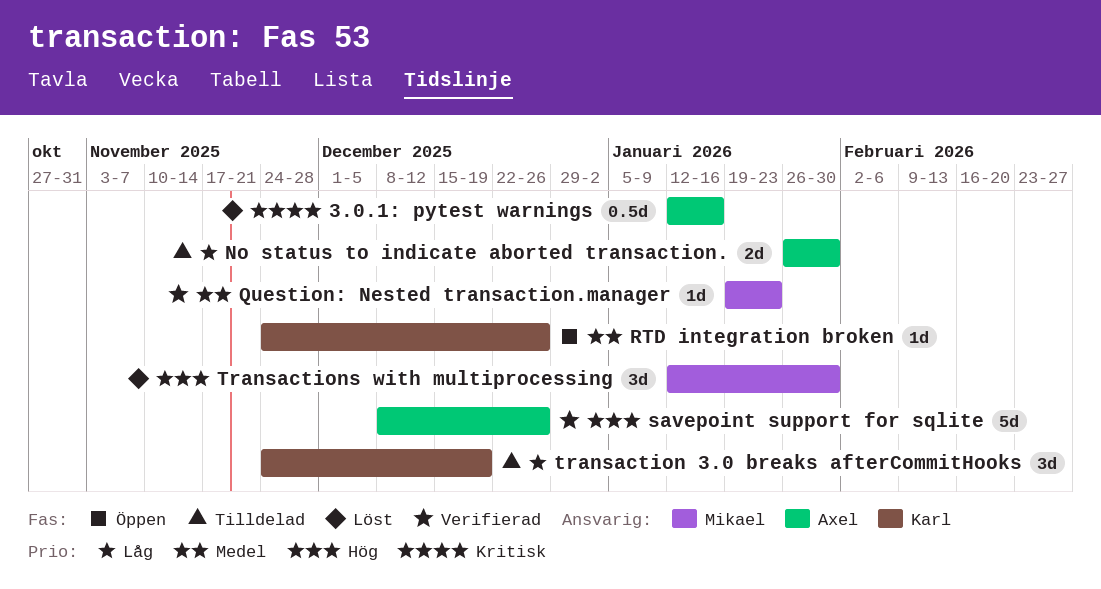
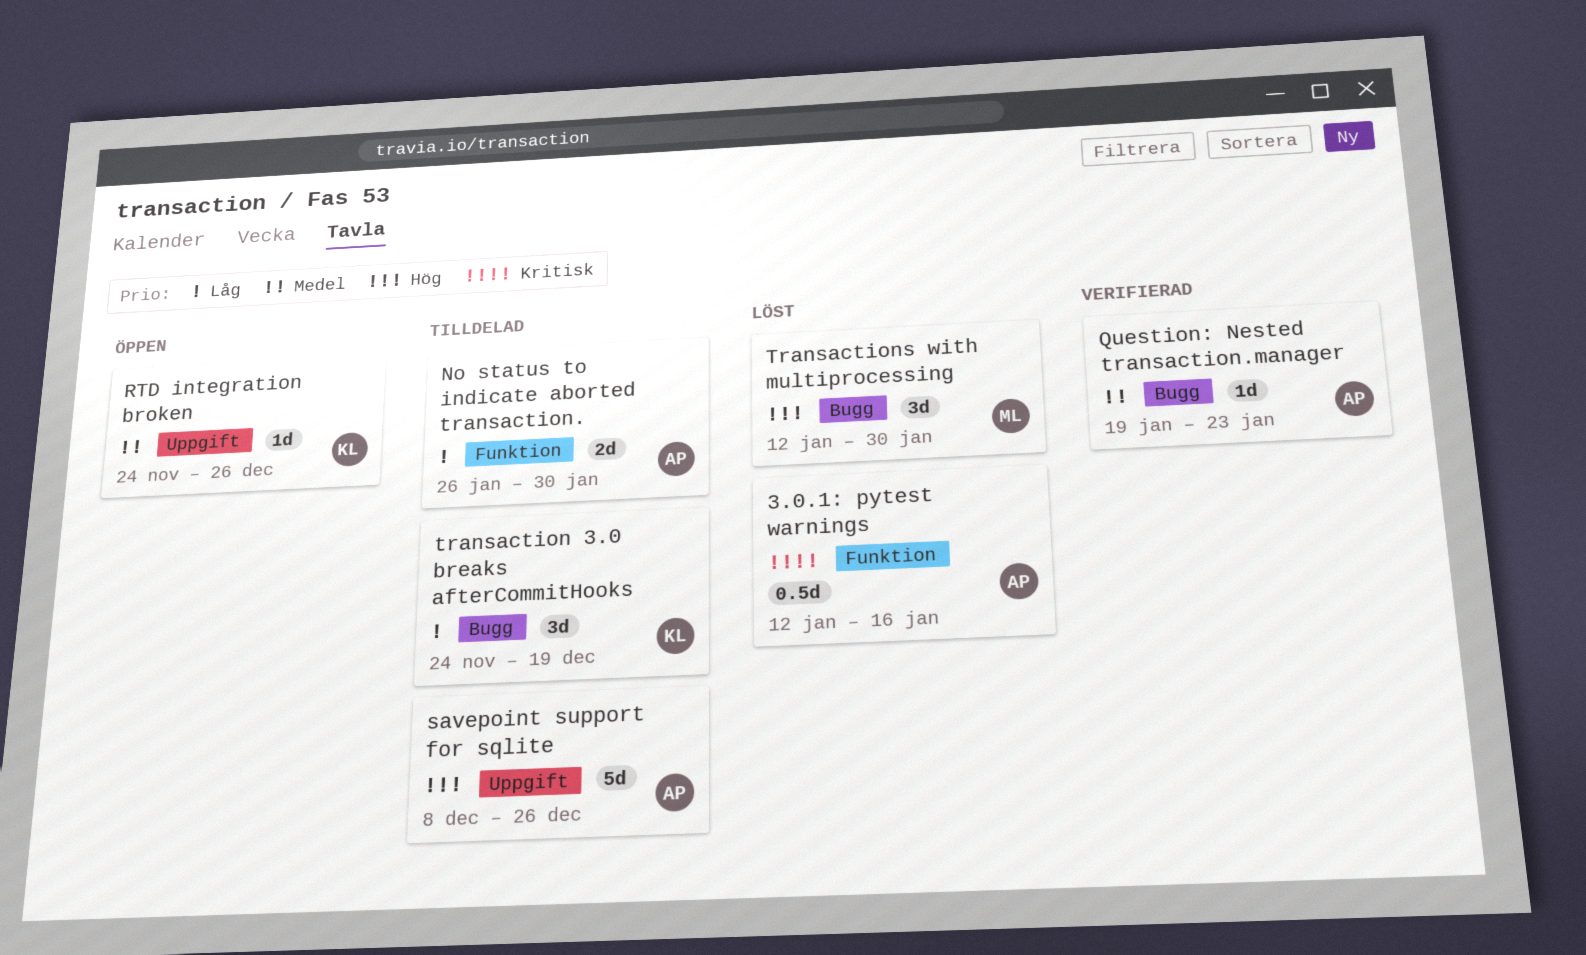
Question: Nested transaction.manager, owner: Mikael -> Axel
savepoint support for sqlite, status: Verifierad -> Tilldelad

